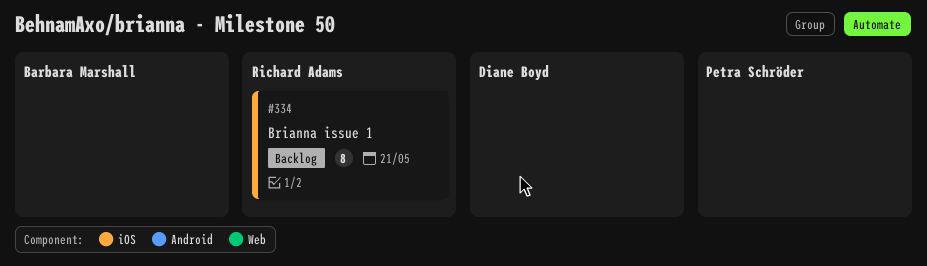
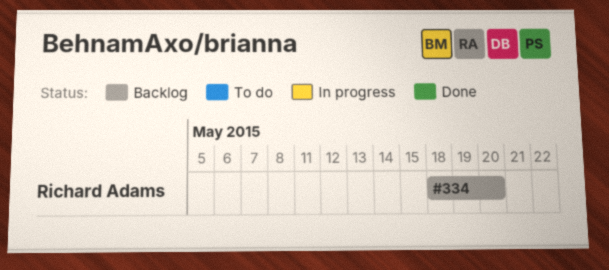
#334, due: May 21 -> May 20

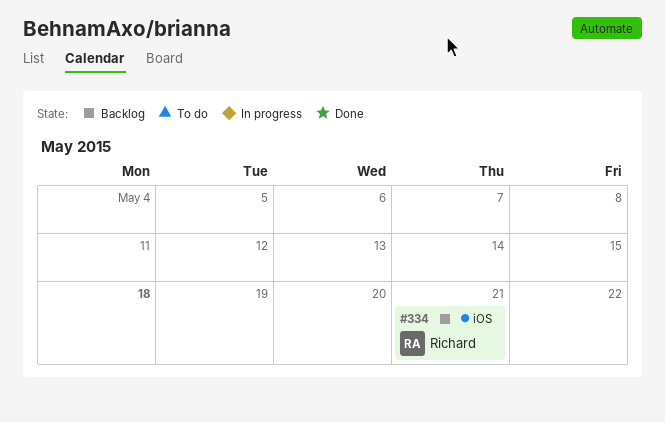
#334, due: May 20 -> May 21

